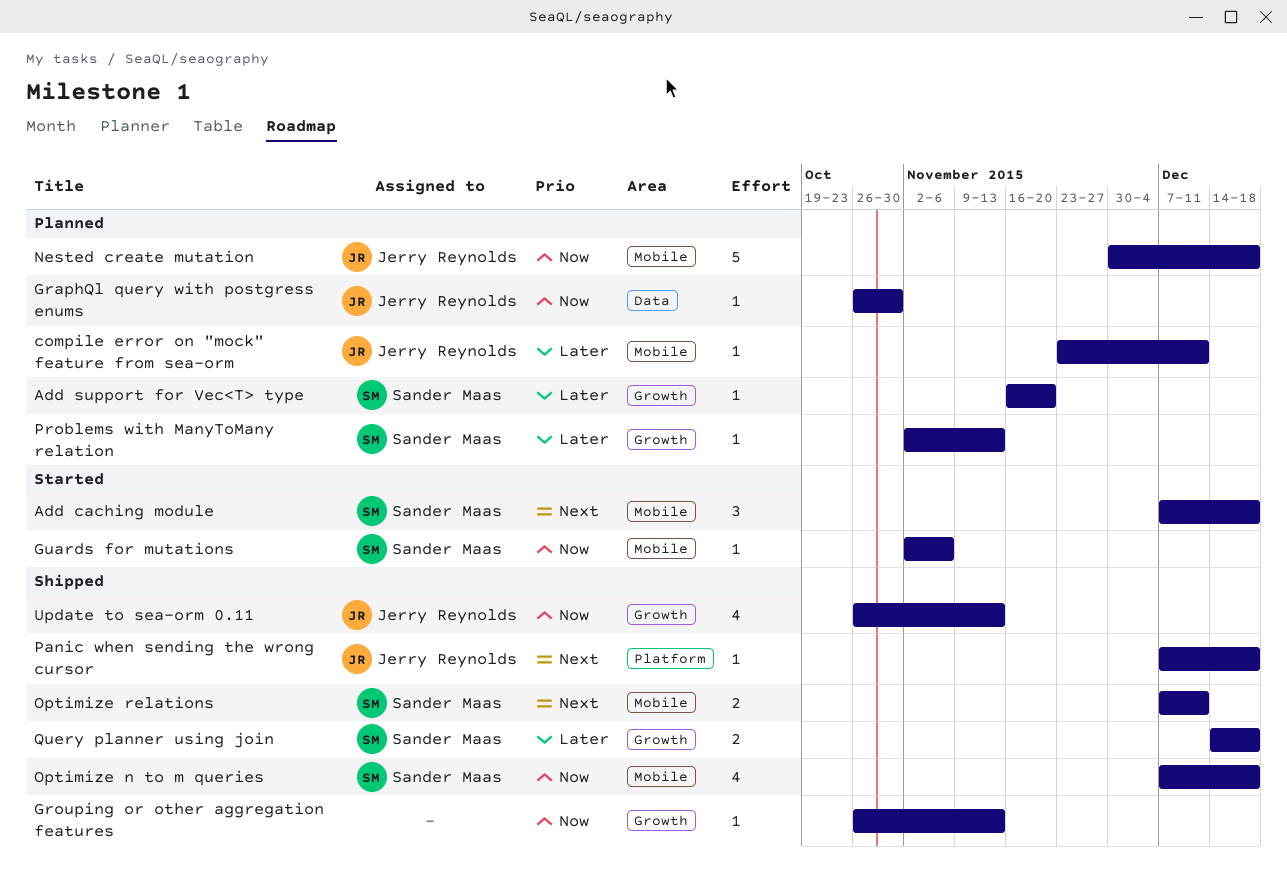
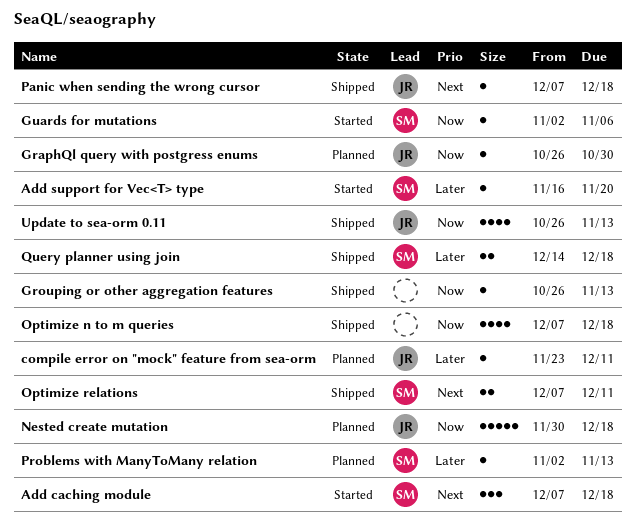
Add support for Vec<T> type, status: Planned -> Started
Optimize n to m queries, owner: Sander Maas -> none

